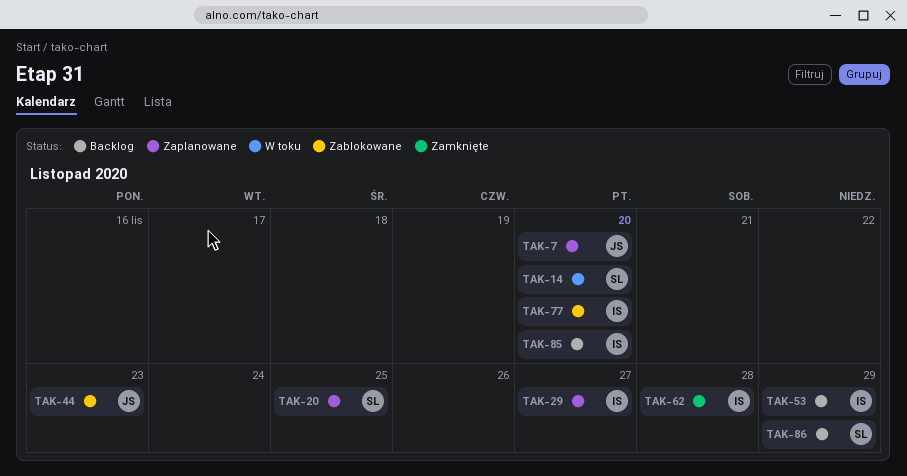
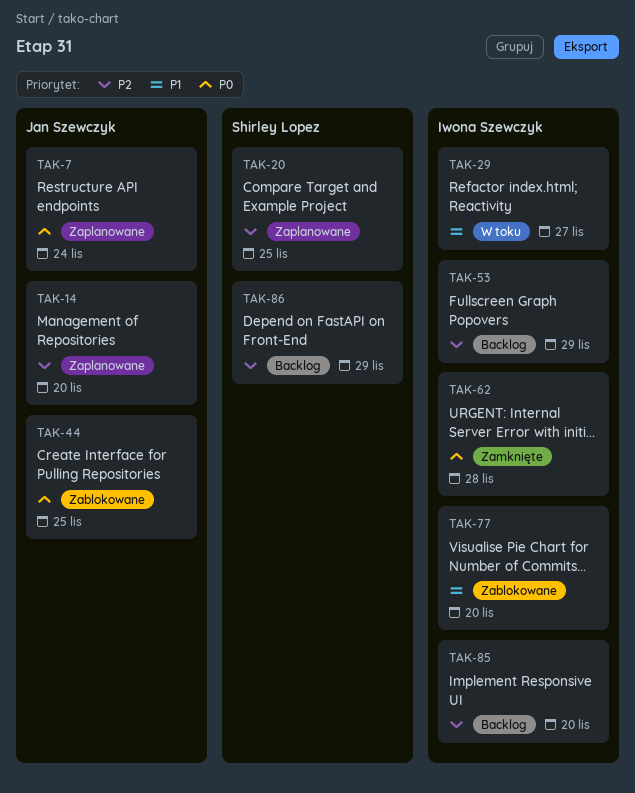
TAK-7, due: Nov 20 -> Nov 24
TAK-14, status: W toku -> Zaplanowane
TAK-14, owner: Shirley Lopez -> Jan Szewczyk
TAK-29, status: Zaplanowane -> W toku
TAK-44, due: Nov 23 -> Nov 25

